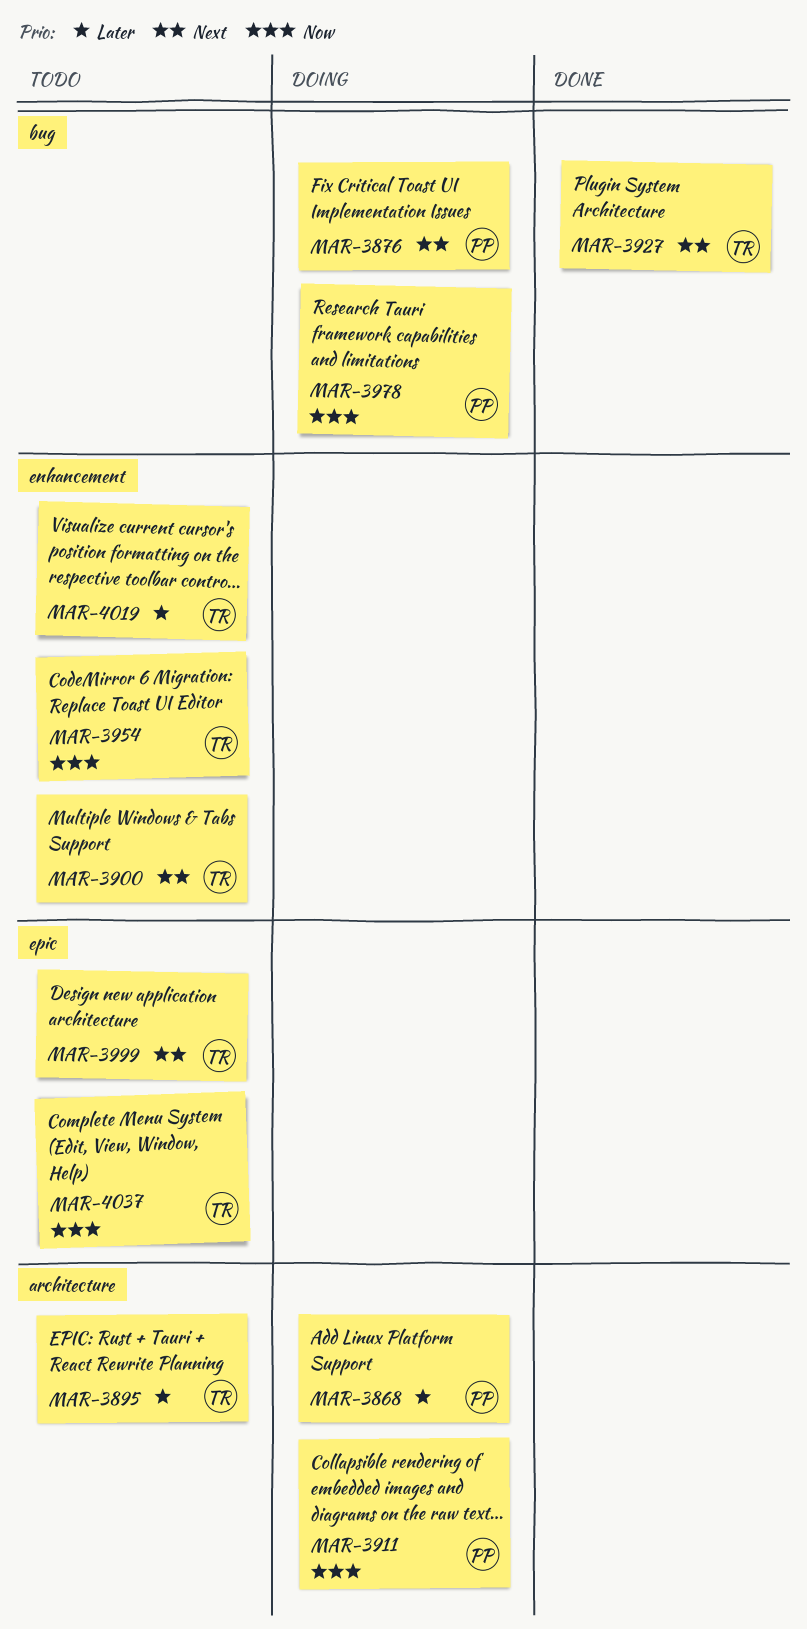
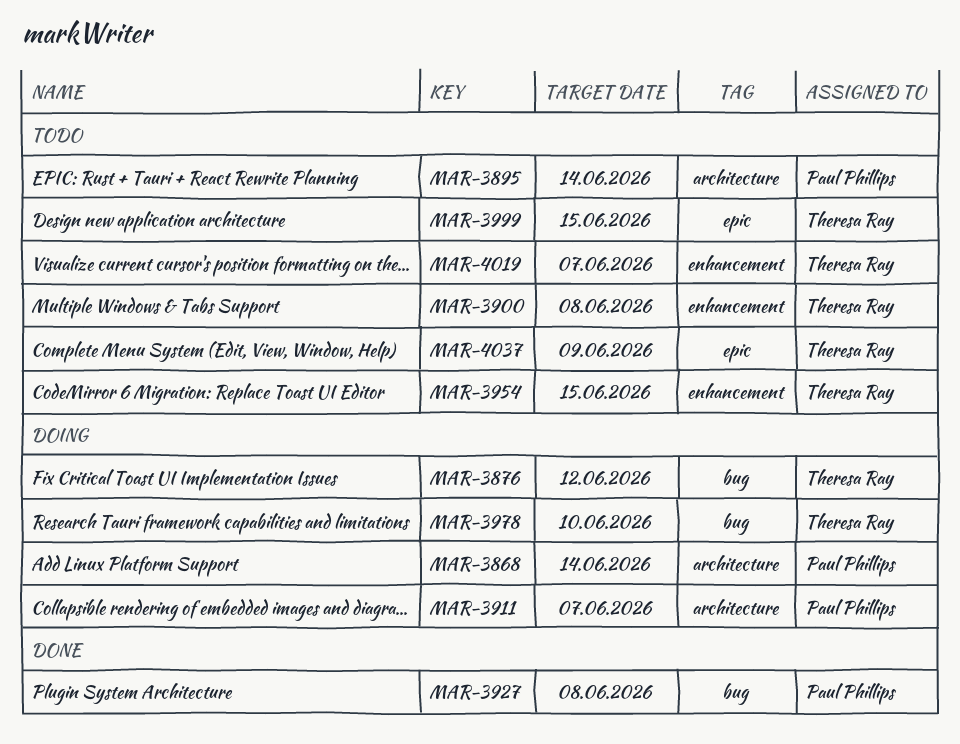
MAR-3876, owner: Paul Phillips -> Theresa Ray
MAR-3895, owner: Theresa Ray -> Paul Phillips
MAR-3927, owner: Theresa Ray -> Paul Phillips
MAR-3978, owner: Paul Phillips -> Theresa Ray

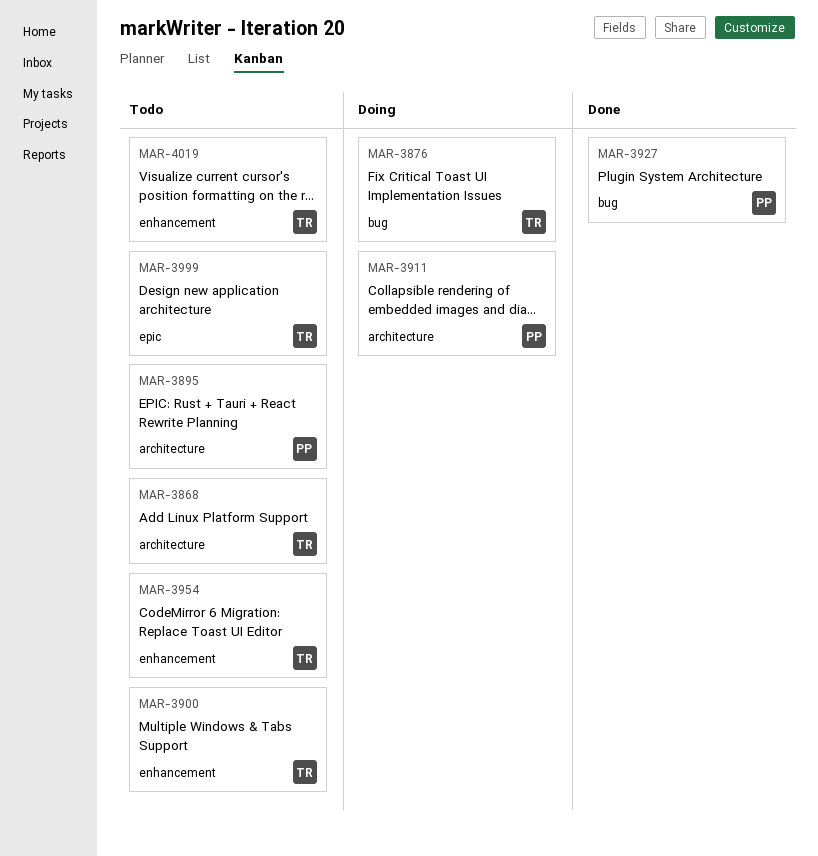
MAR-3868, status: Doing -> Todo
MAR-3868, owner: Paul Phillips -> Theresa Ray
MAR-3978: present -> none
MAR-4037: present -> none

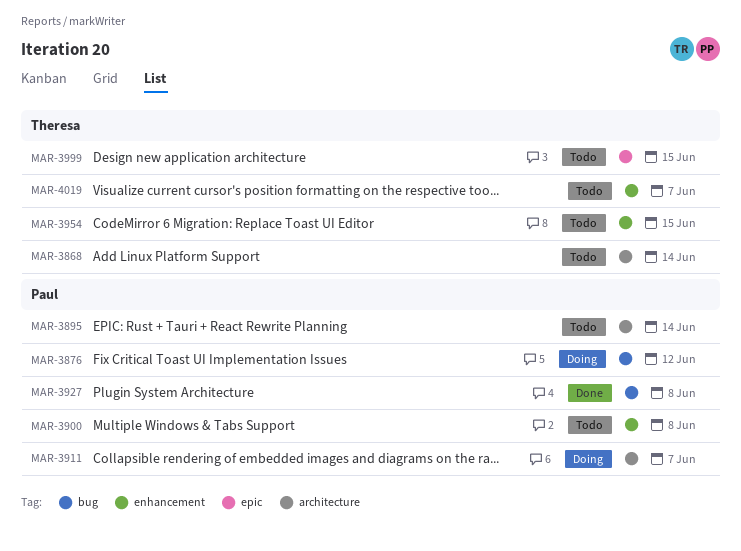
MAR-3876, owner: Theresa -> Paul
MAR-3900, owner: Theresa -> Paul

